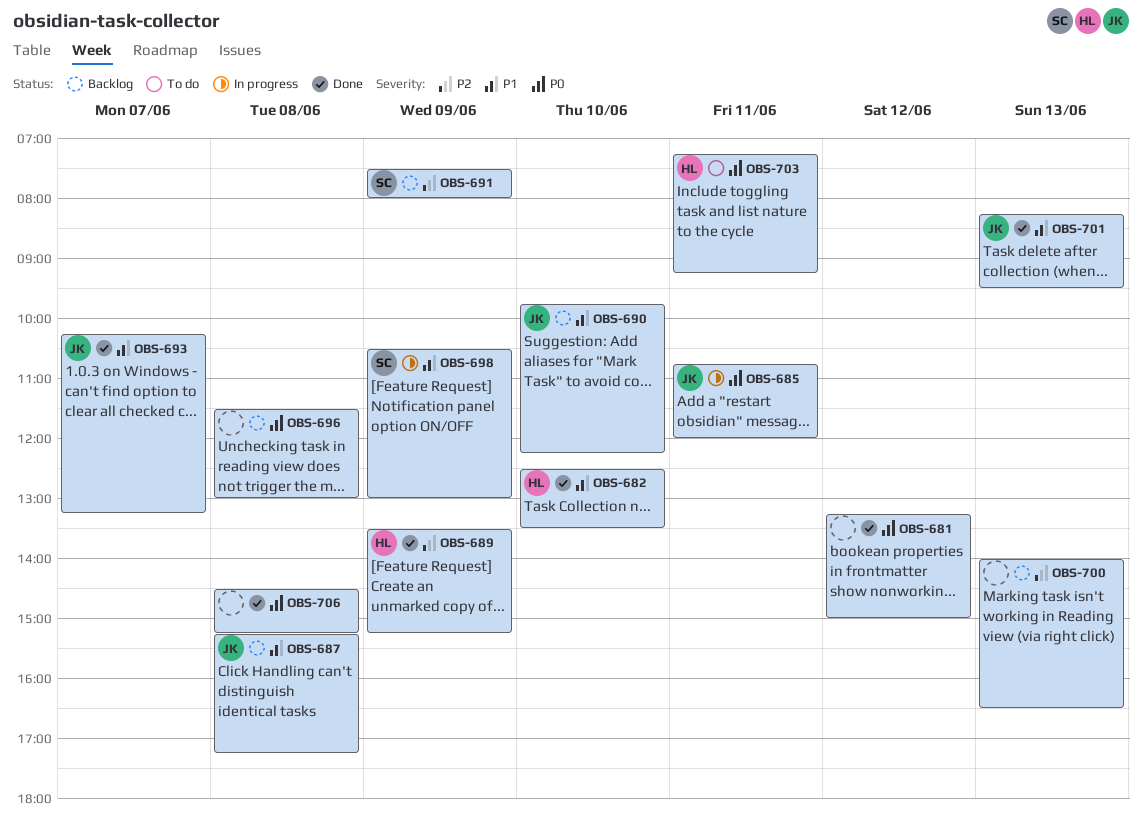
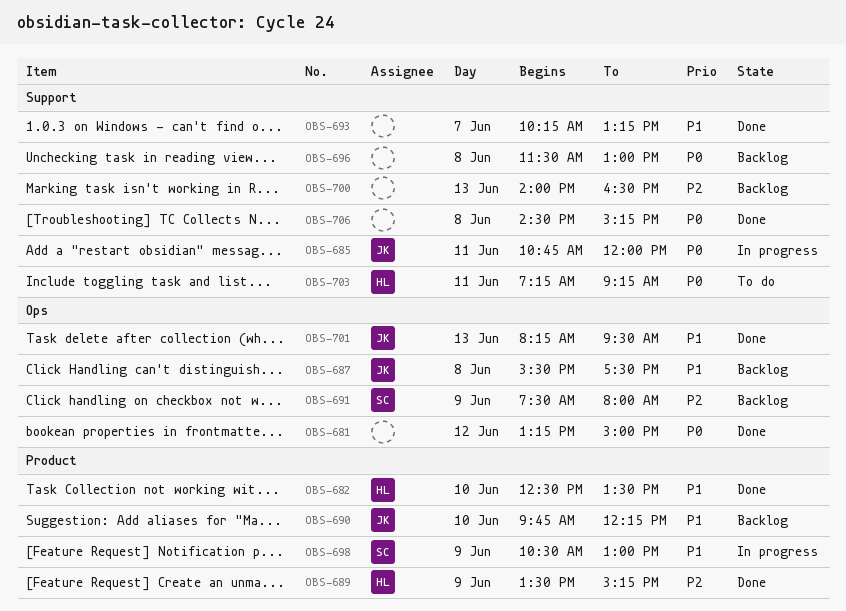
OBS-687, begins: 15:15 -> 15:30
OBS-687, ends: 17:15 -> 17:30
OBS-693, owner: JK -> none

